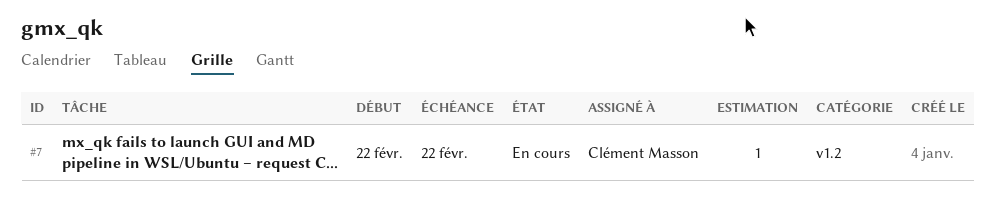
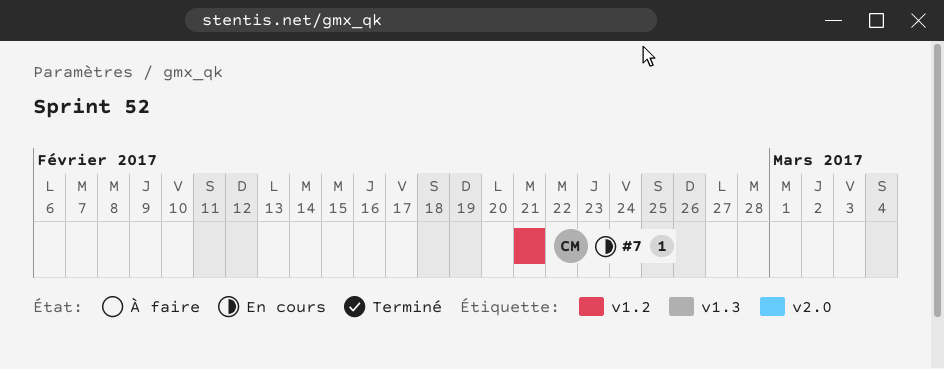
#7, start: Feb 22 -> Feb 21
#7, due: Feb 22 -> Feb 21

